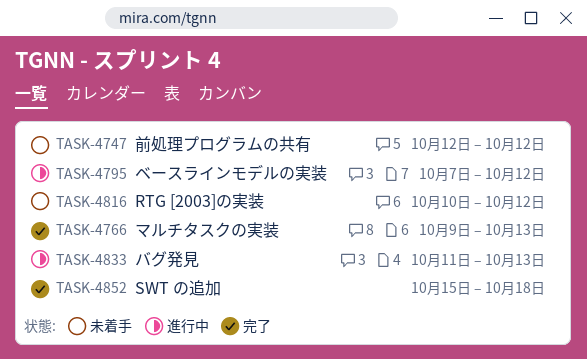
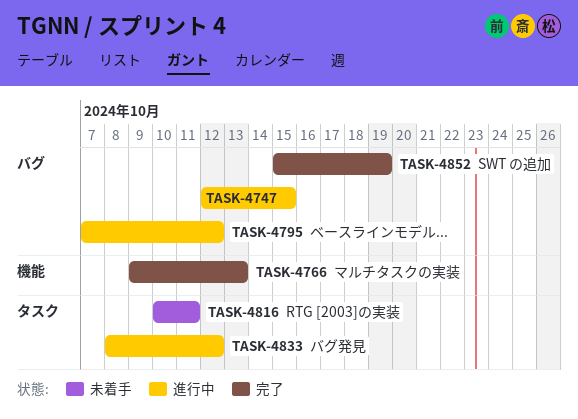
TASK-4747, status: 未着手 -> 進行中
TASK-4747, due: Oct 12 -> Oct 15
TASK-4816, due: Oct 12 -> Oct 11
TASK-4833, start: Oct 11 -> Oct 8
TASK-4833, due: Oct 13 -> Oct 12
TASK-4852, due: Oct 18 -> Oct 19

